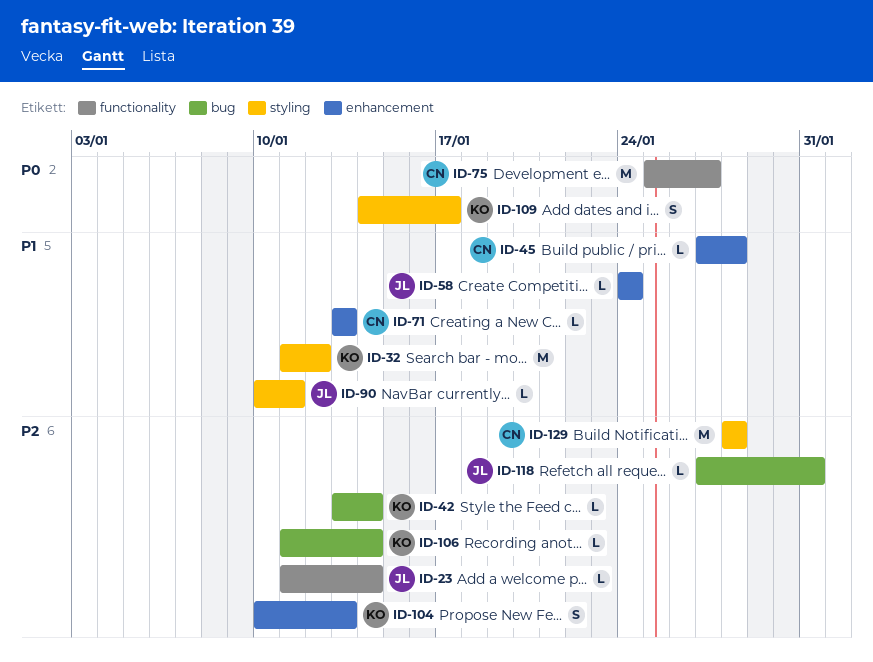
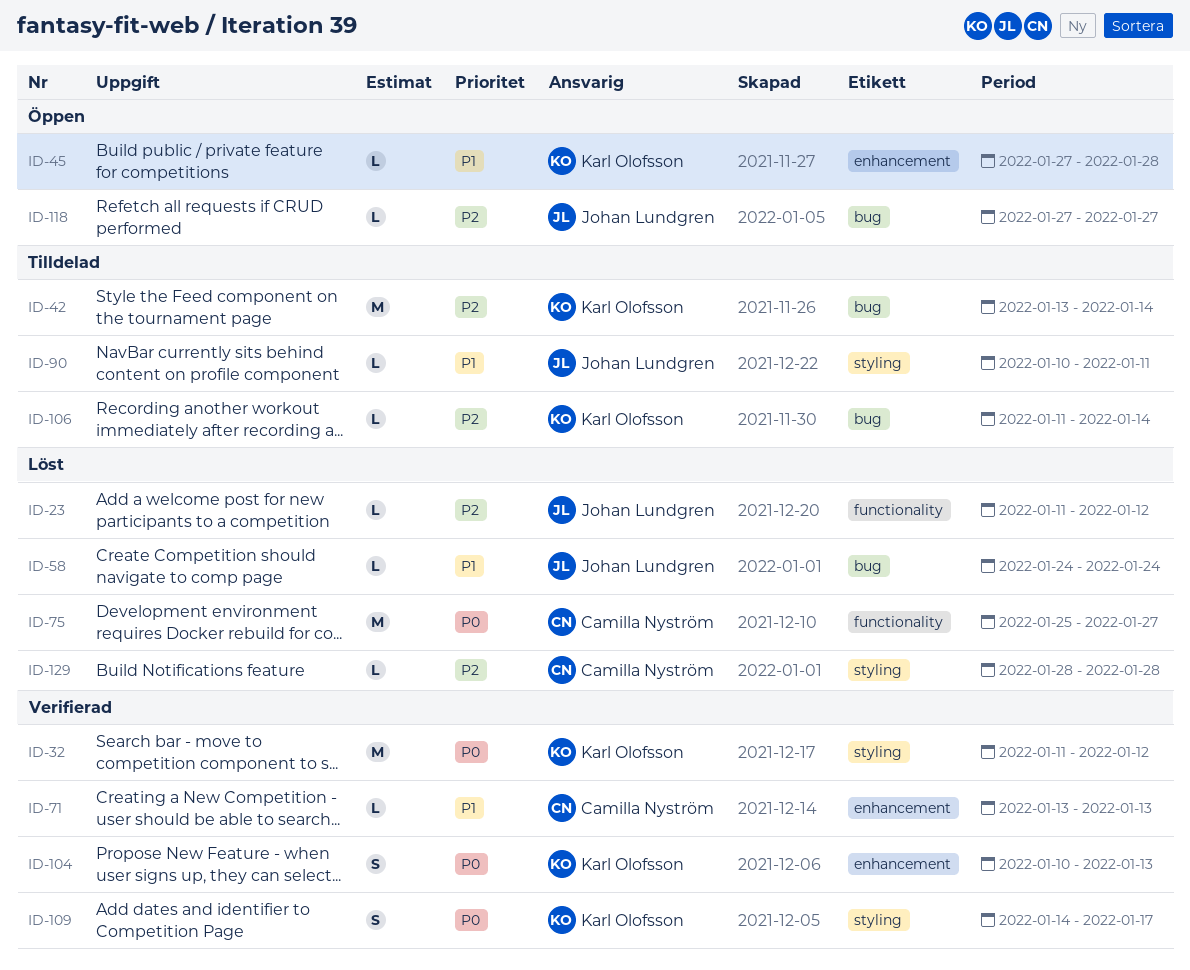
ID-23, due: Jan 14 -> Jan 12
ID-32, priority: P1 -> P0
ID-42, estimate: L -> M
ID-45, owner: Camilla Nyström -> Karl Olofsson
ID-58, label: enhancement -> bug
ID-104, priority: P2 -> P0
ID-118, due: Jan 31 -> Jan 27
ID-129, estimate: M -> L

